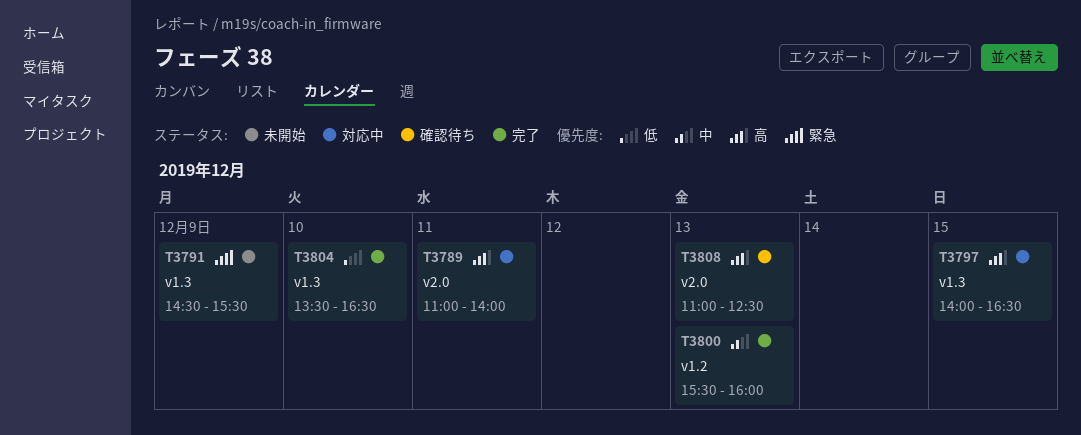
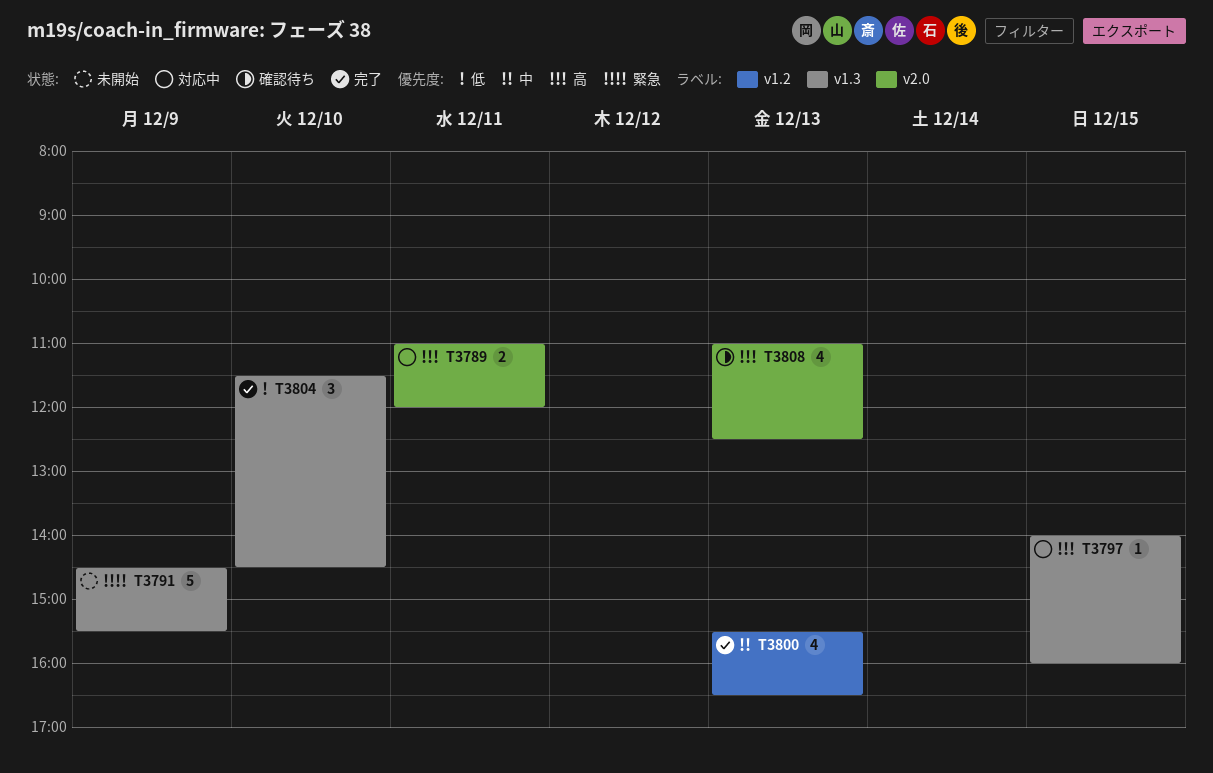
T3789, ends: 14:00 -> 12:00
T3797, ends: 16:30 -> 16:00
T3800, ends: 16:00 -> 16:30
T3804, begins: 13:30 -> 11:30
T3804, ends: 16:30 -> 14:30

